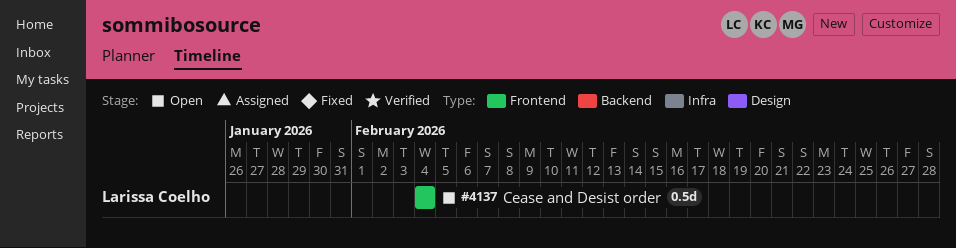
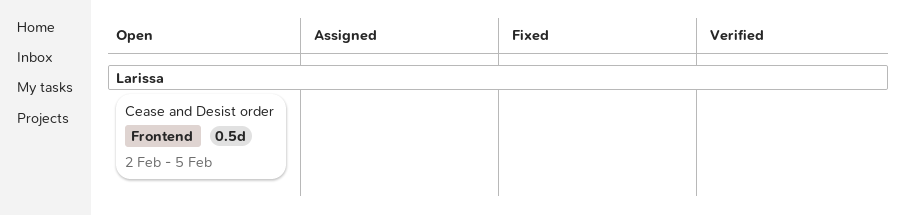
Cease and Desist order, start: Feb 4 -> Feb 2
Cease and Desist order, due: Feb 4 -> Feb 5

